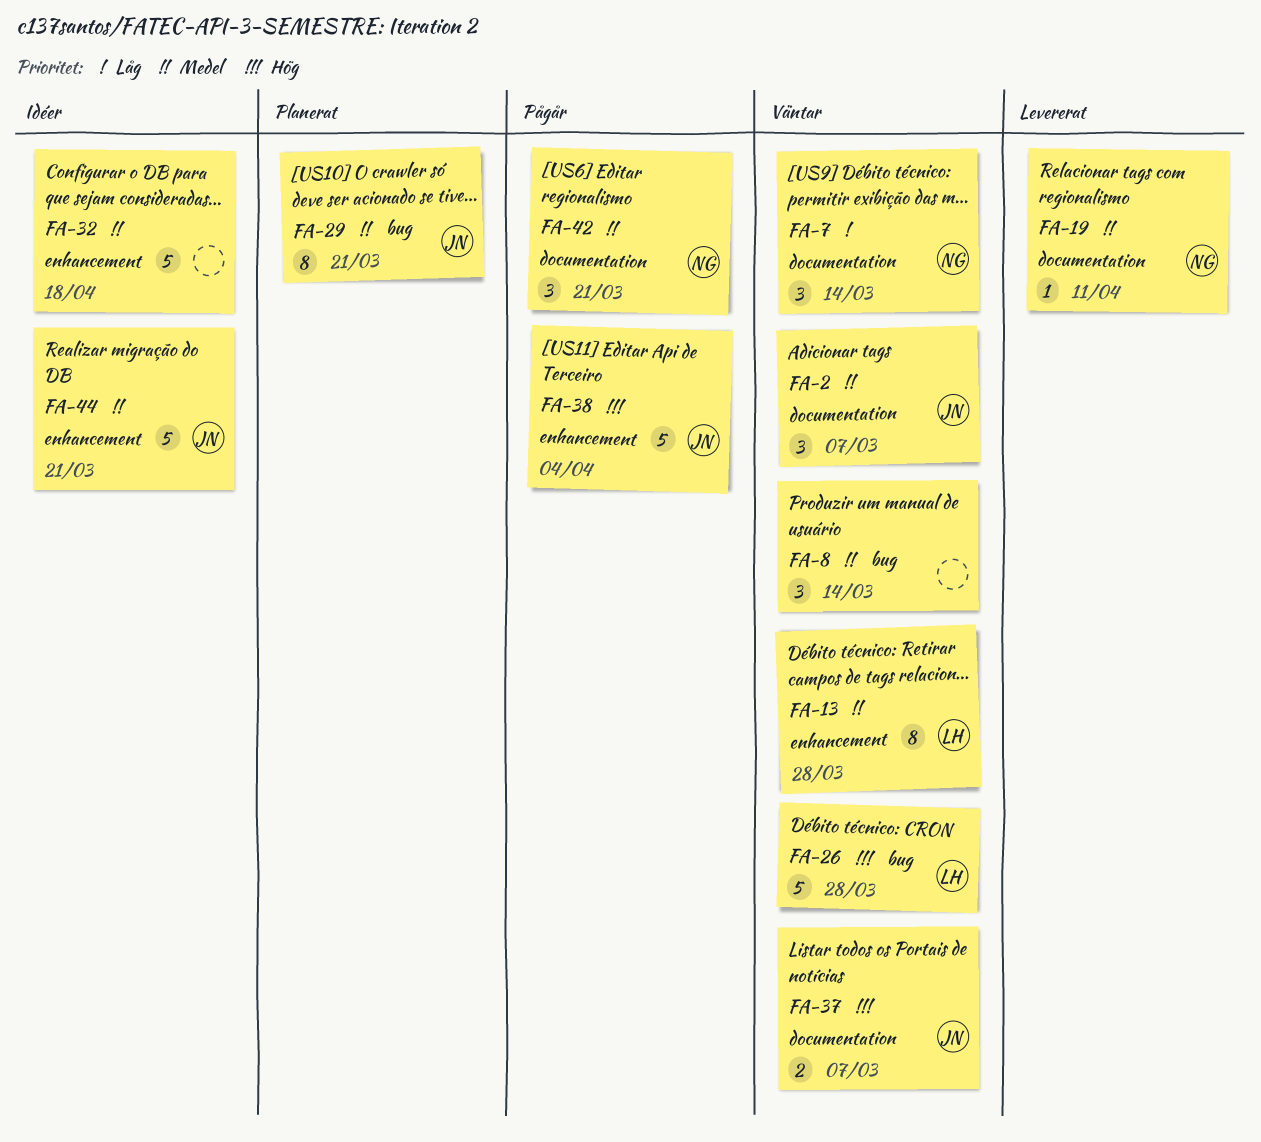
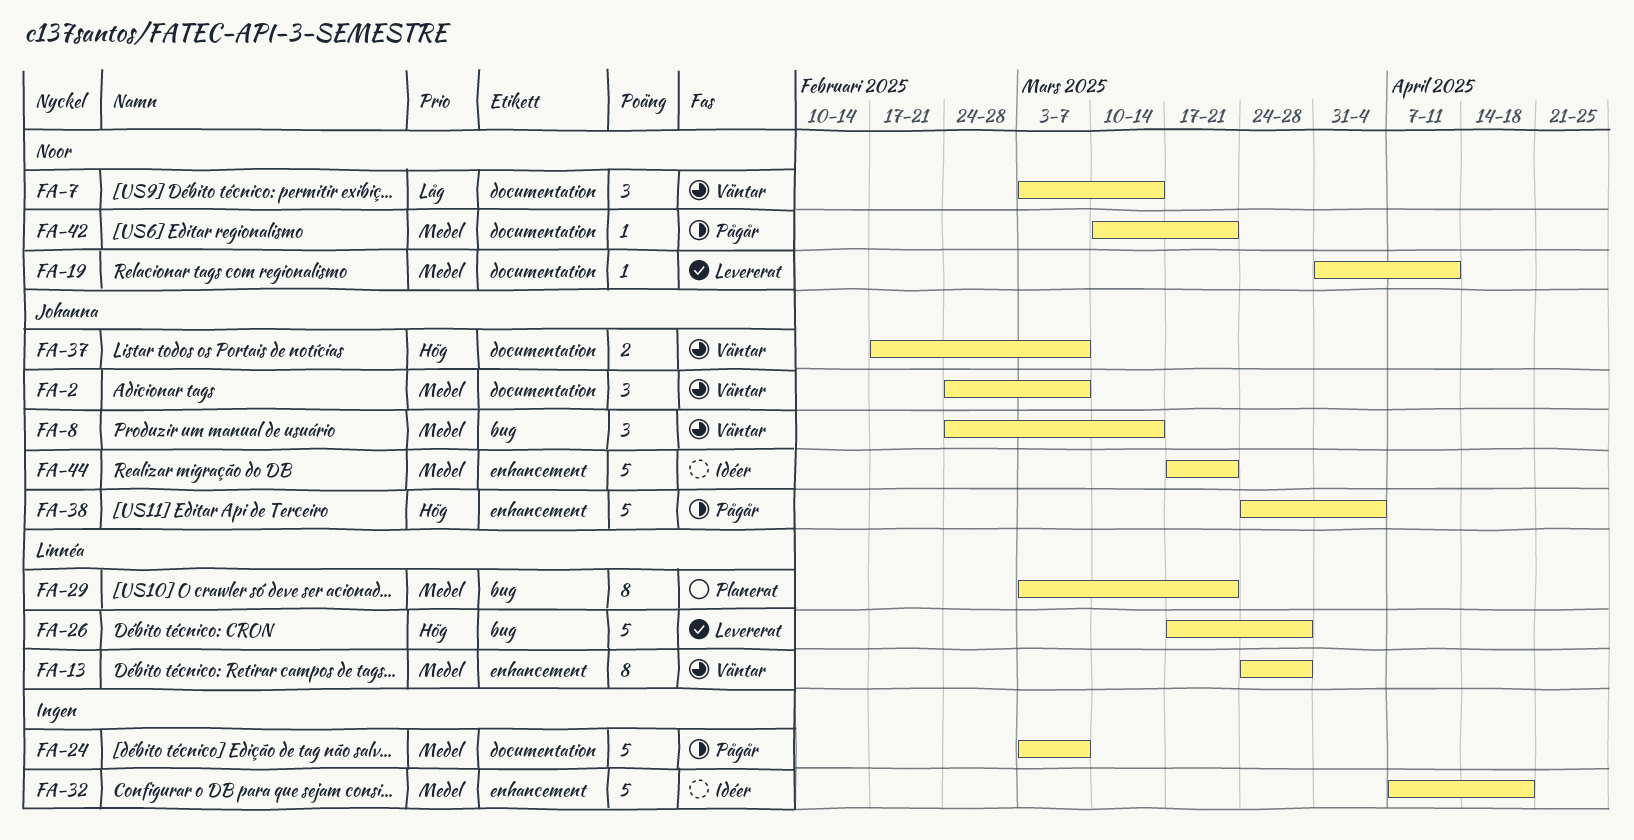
FA-8, owner: none -> Johanna
FA-24: none -> present
FA-26, status: Väntar -> Levererat
FA-29, owner: Johanna -> Linnéa
FA-42, estimate: 3 -> 1

